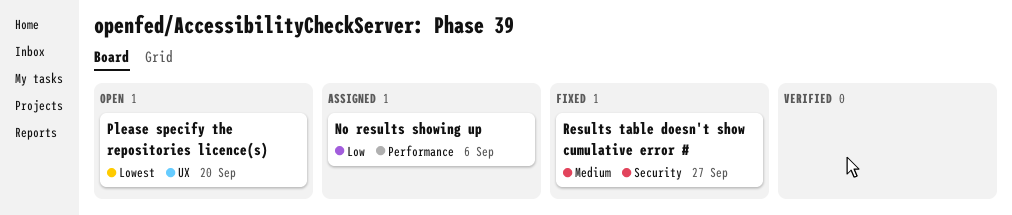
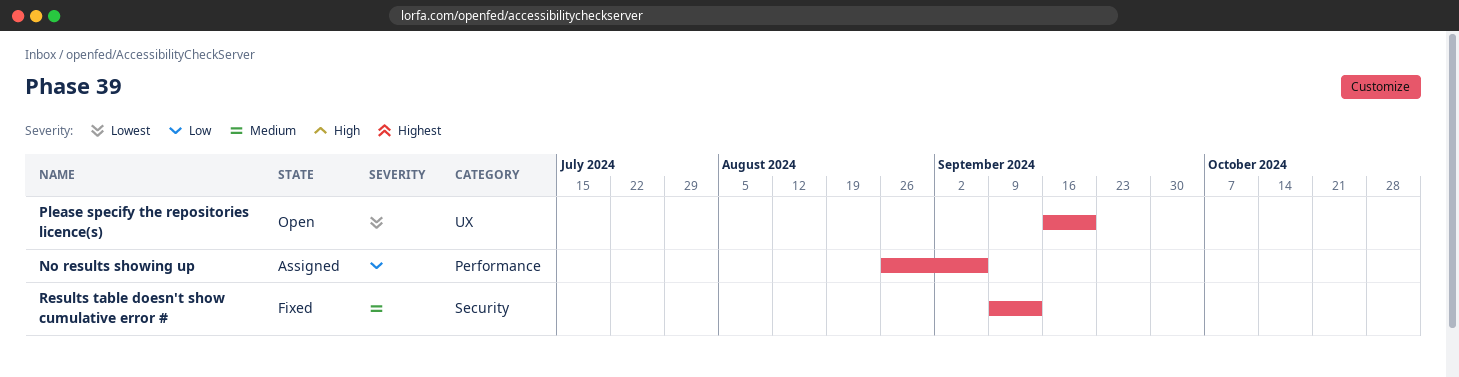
Results table doesn't show cumulative error #, due: Sep 27 -> Sep 13

